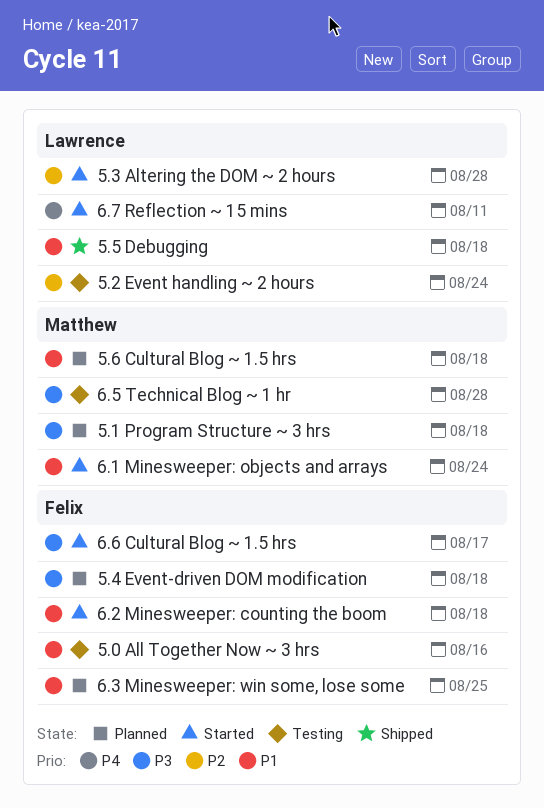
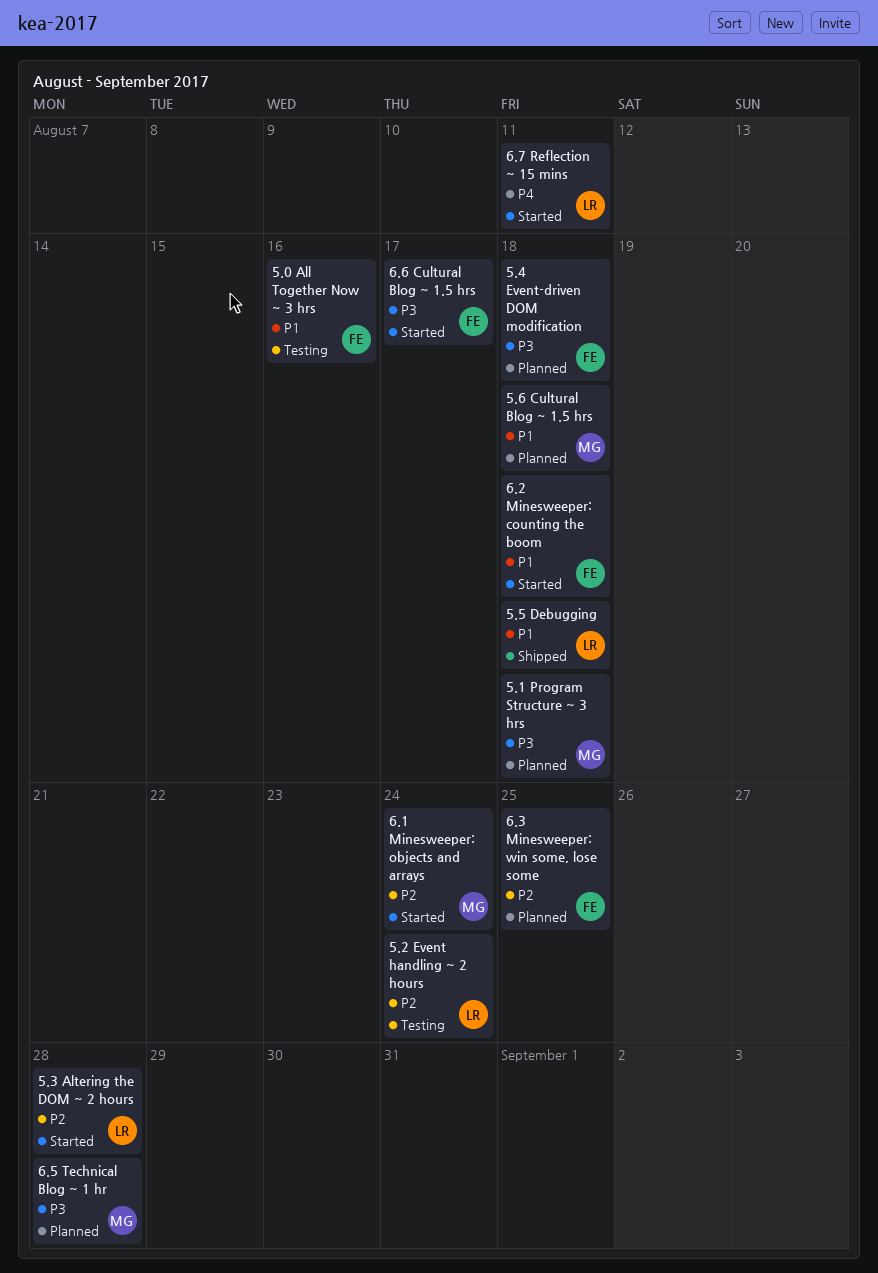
6.1 Minesweeper: objects and arrays, priority: P1 -> P2
6.3 Minesweeper: win some, lose some, priority: P1 -> P2
6.5 Technical Blog ~ 1 hr, status: Testing -> Planned

